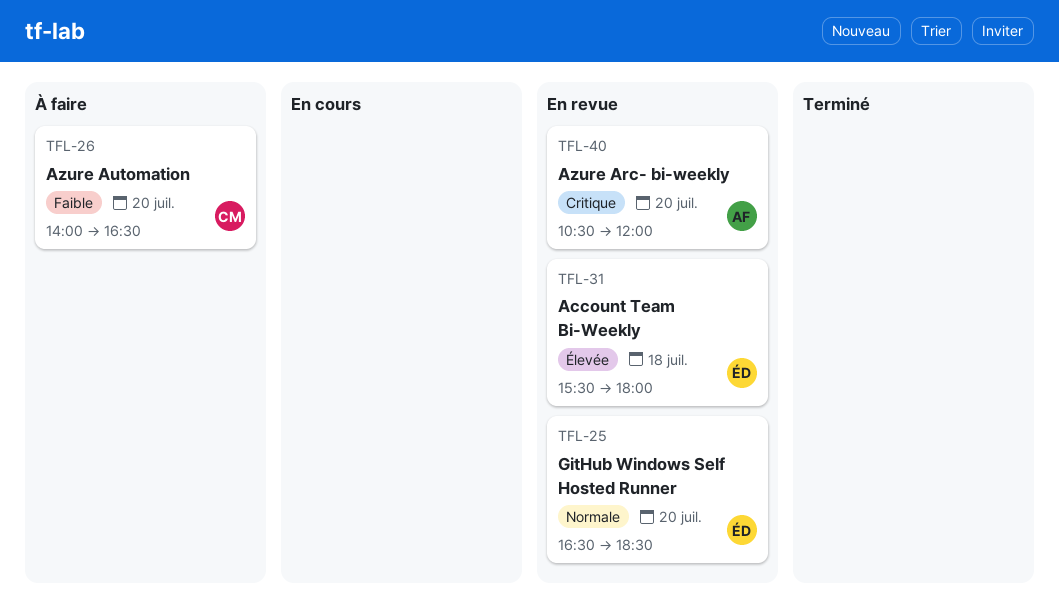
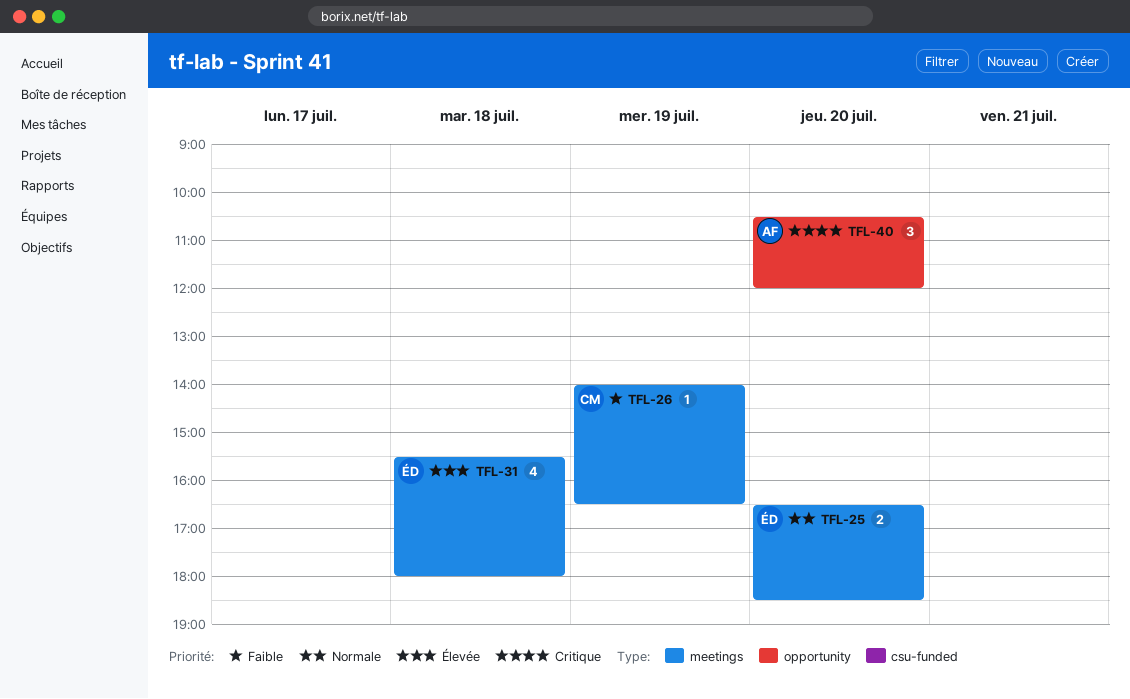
TFL-26, day: Jul 20 -> Jul 19

